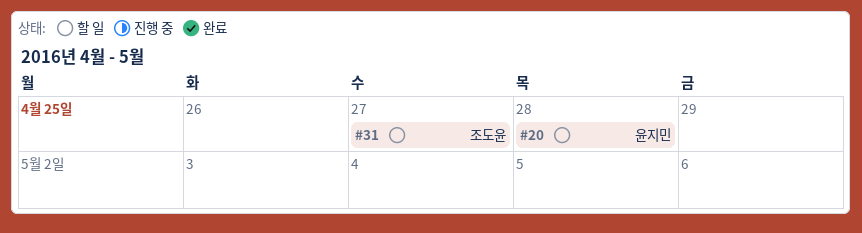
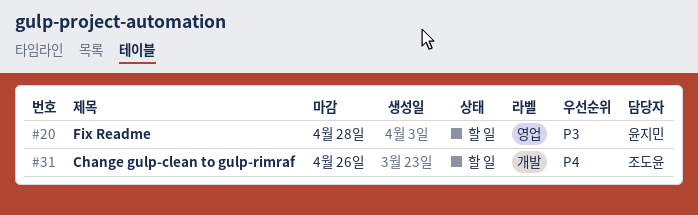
#31, due: Apr 27 -> Apr 26

